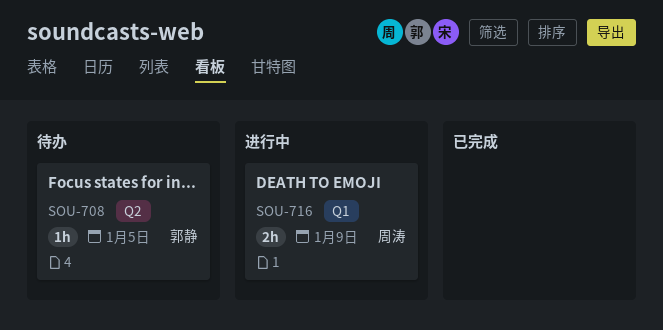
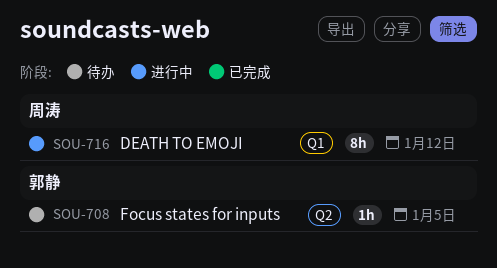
SOU-716, estimate: 2h -> 8h
SOU-716, due: Jan 9 -> Jan 12

